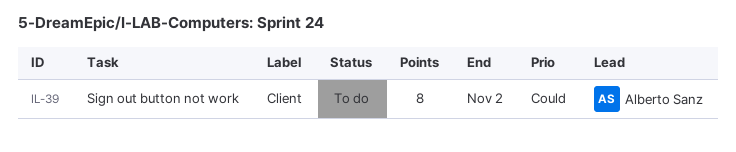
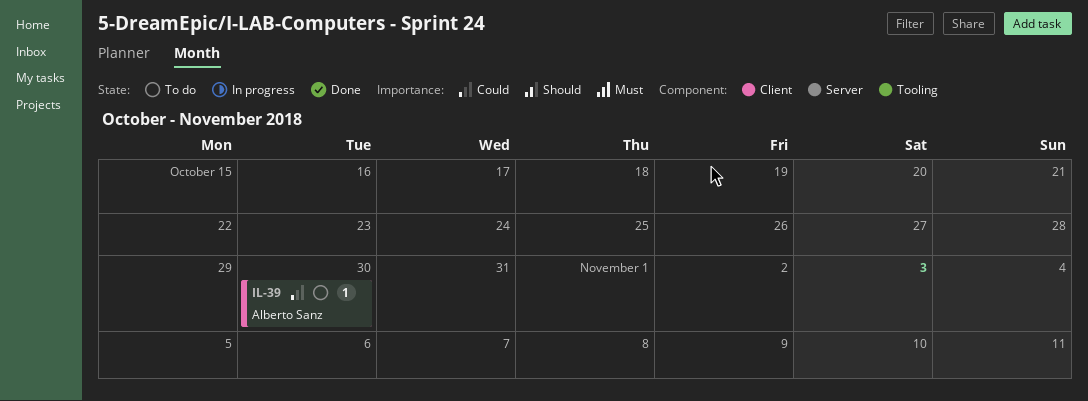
IL-39, estimate: 8 -> 1
IL-39, due: Nov 2 -> Oct 30

